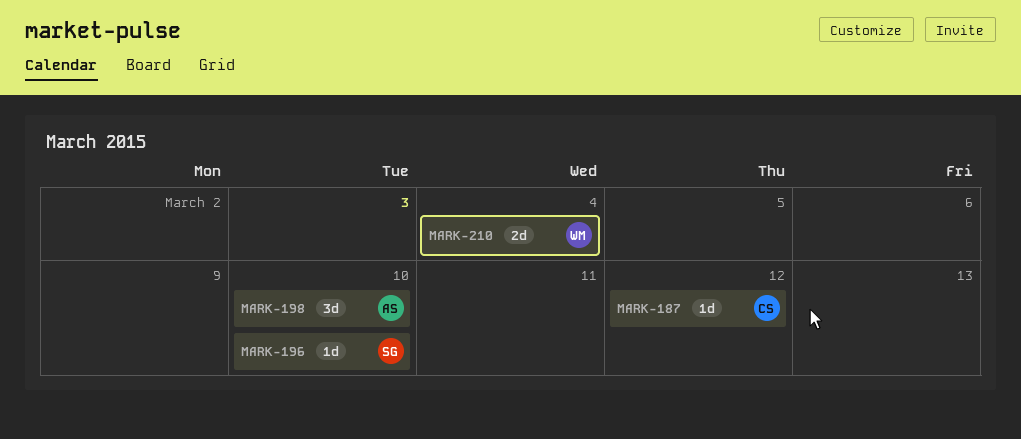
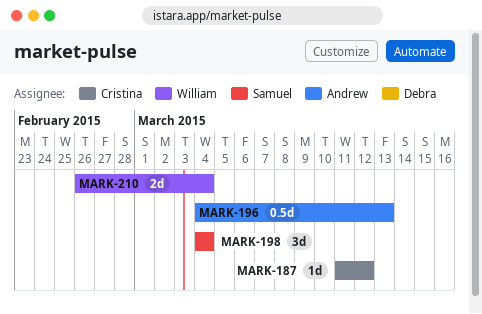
MARK-196, owner: Samuel -> Andrew
MARK-196, estimate: 1d -> 0.5d
MARK-196, due: Mar 10 -> Mar 13
MARK-198, owner: Andrew -> Samuel
MARK-198, due: Mar 10 -> Mar 4

